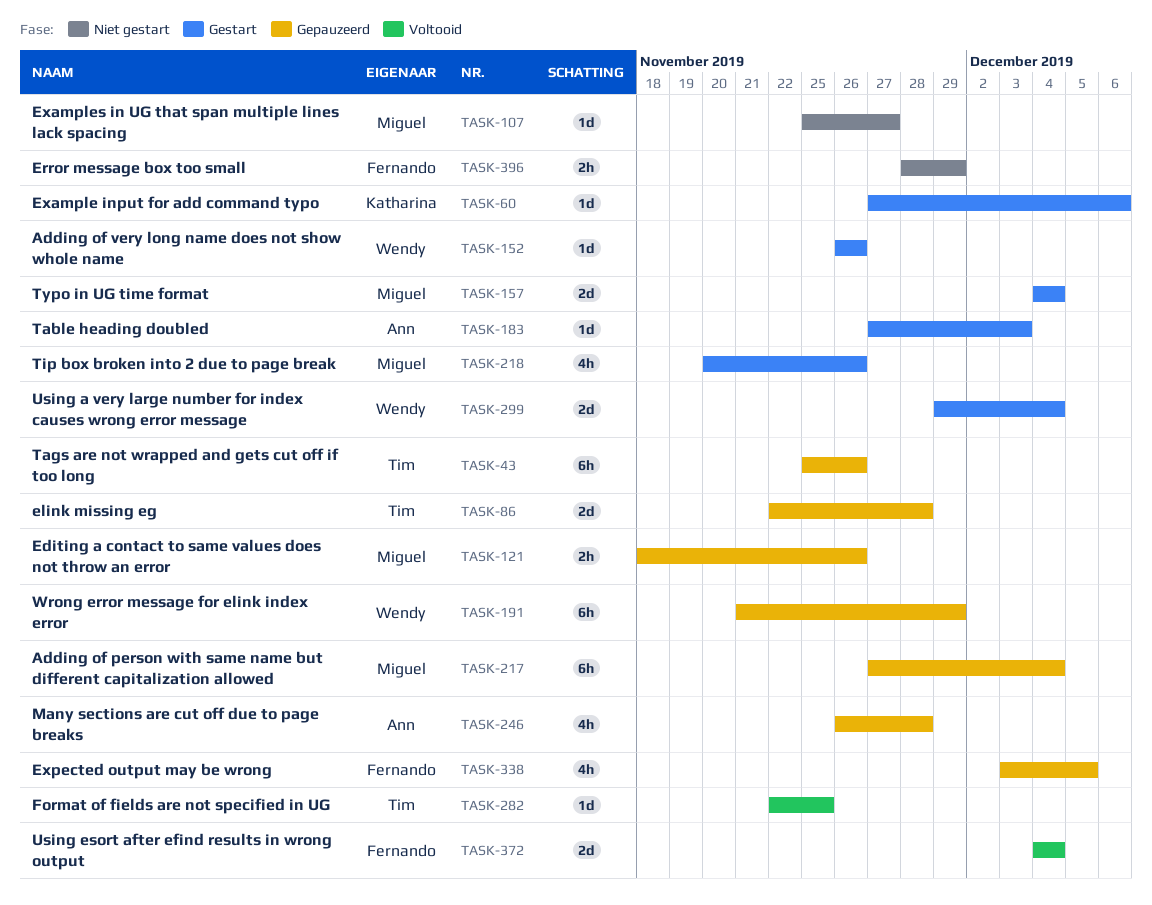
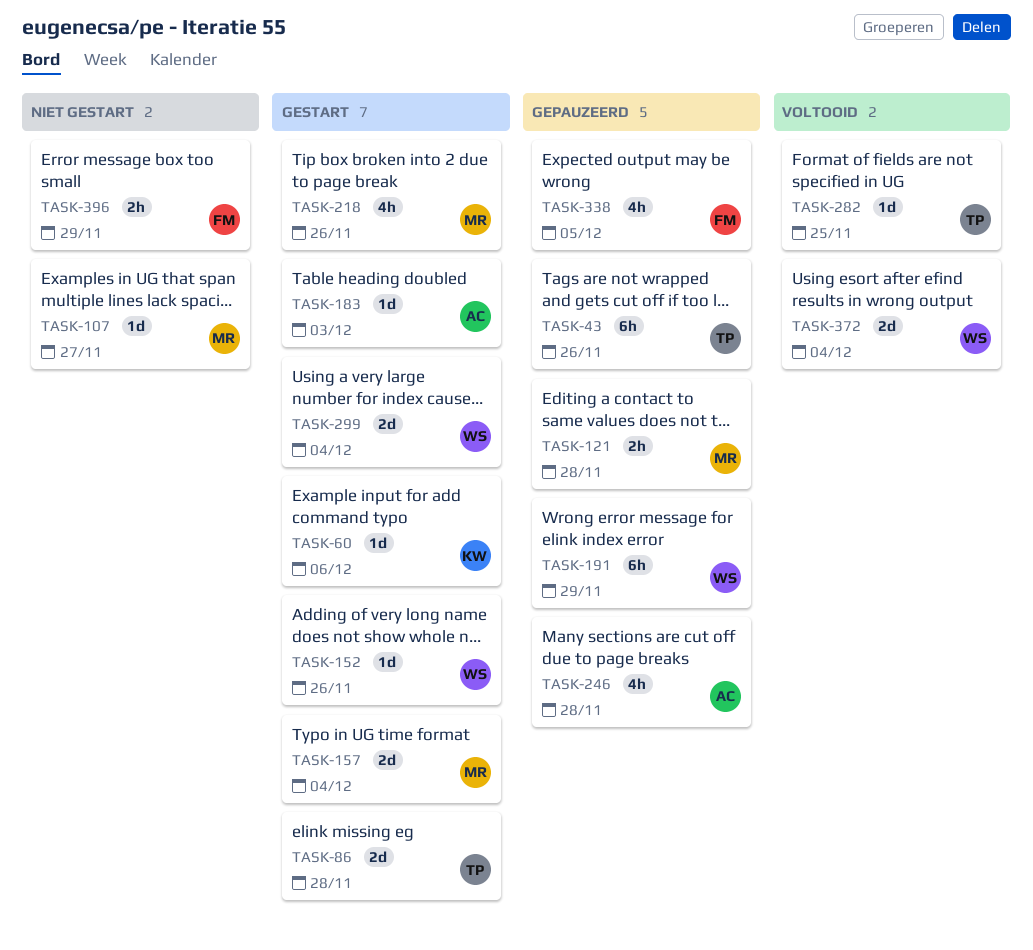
TASK-86, status: Gepauzeerd -> Gestart
TASK-121, due: Nov 26 -> Nov 28
TASK-217: present -> none
TASK-372, owner: Fernando -> Wendy

